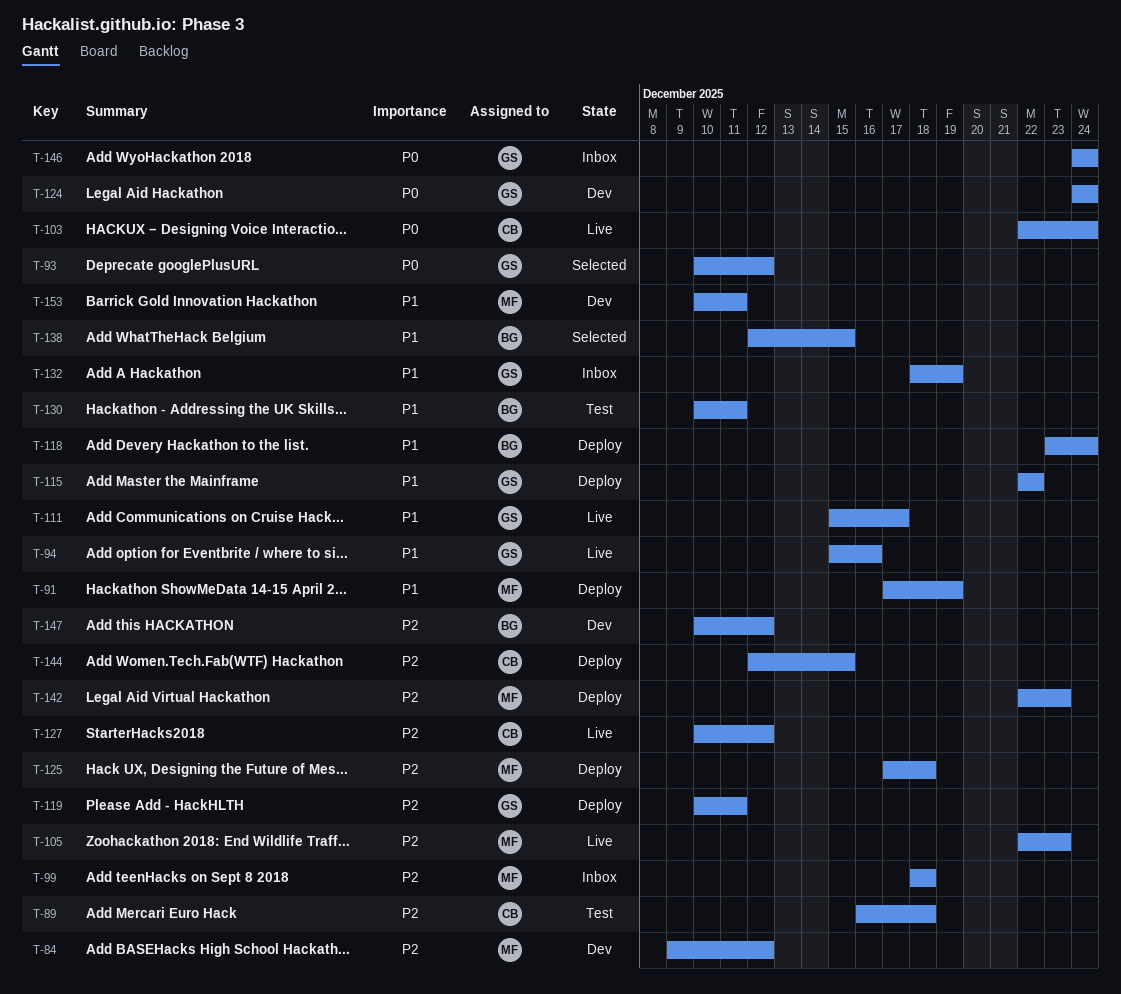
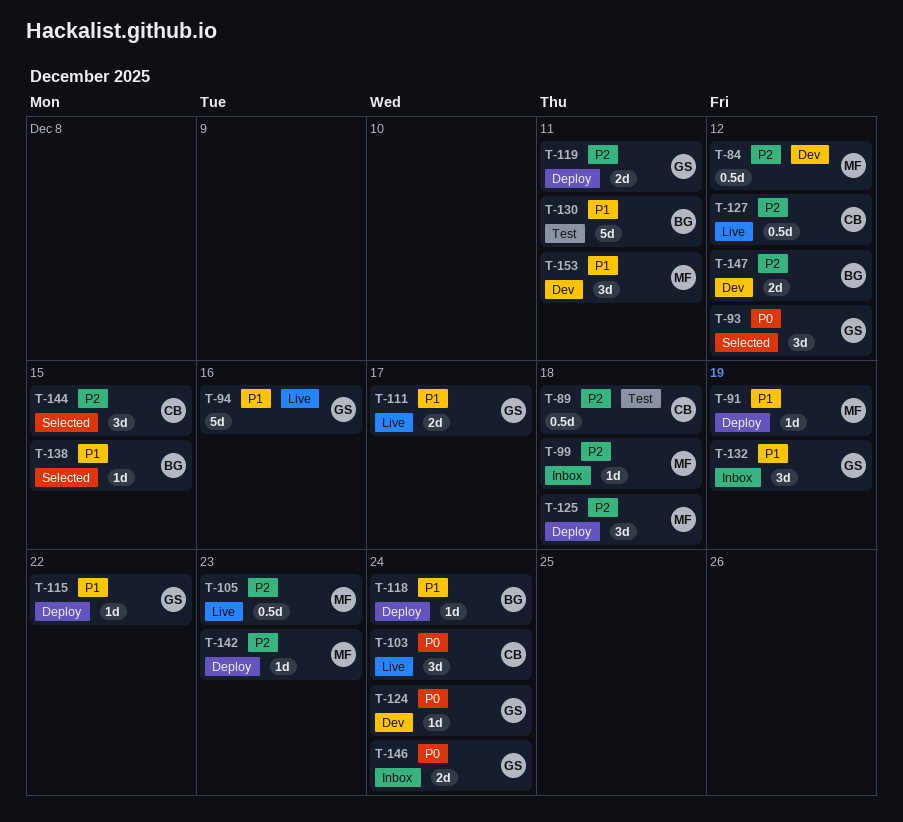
T-144, status: Deploy -> Selected

